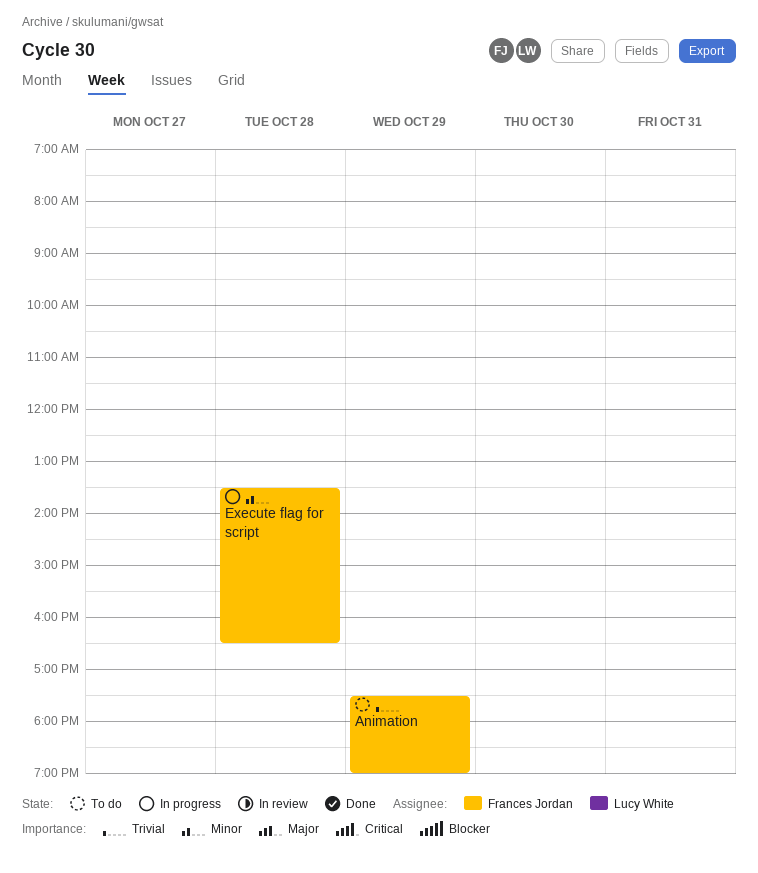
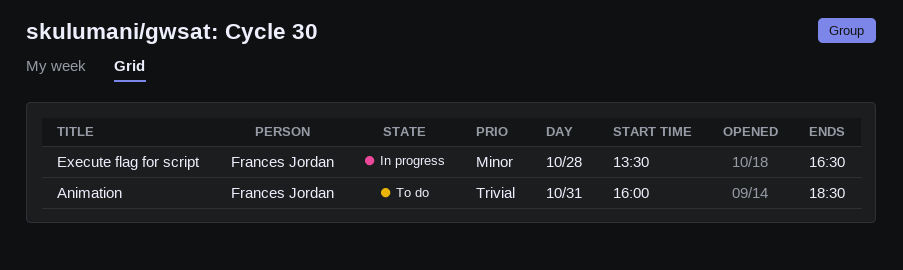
Animation, day: Oct 29 -> Oct 31
Animation, begins: 17:30 -> 16:00
Animation, ends: 19:00 -> 18:30

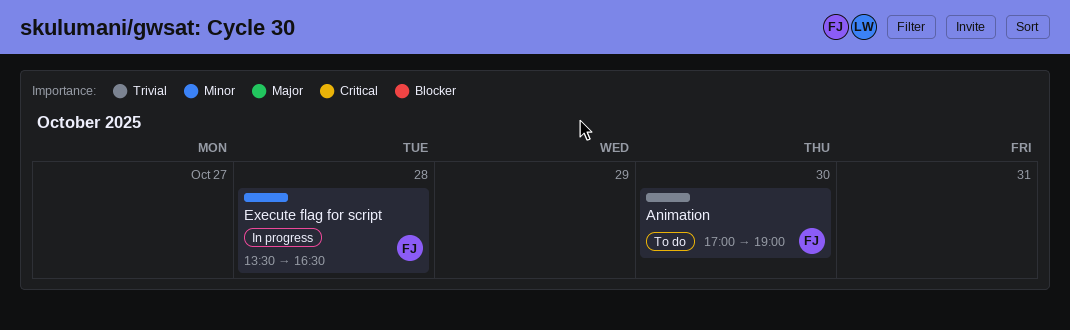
Animation, day: Oct 31 -> Oct 30
Animation, begins: 16:00 -> 17:00
Animation, ends: 18:30 -> 19:00

